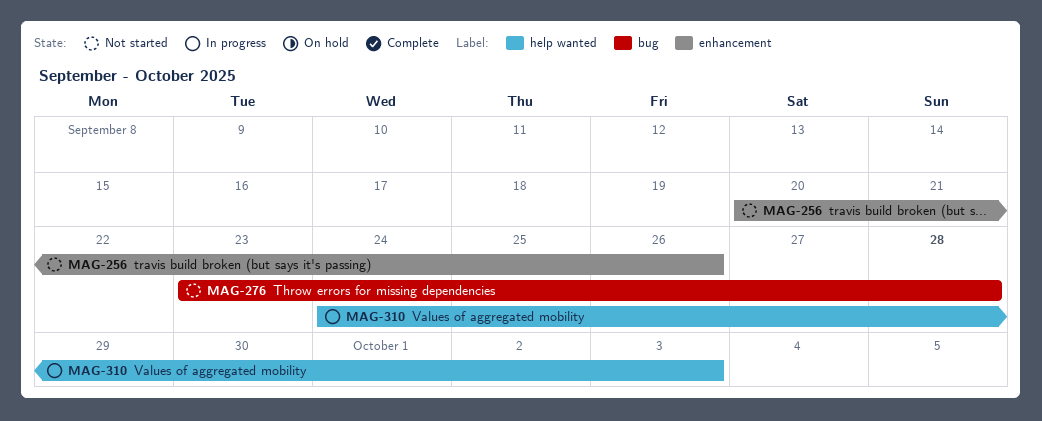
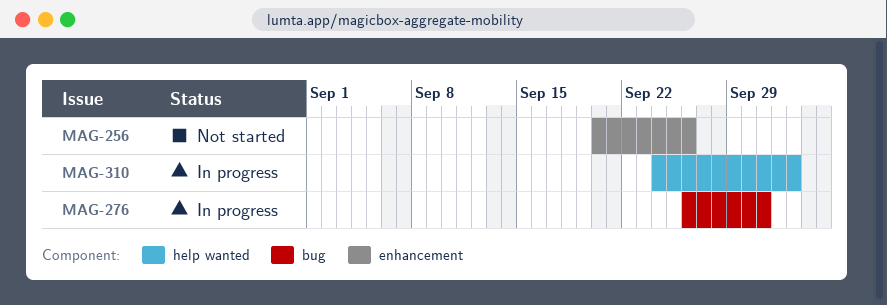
MAG-276, status: Not started -> In progress
MAG-276, start: Sep 23 -> Sep 26
MAG-276, due: Sep 28 -> Oct 1

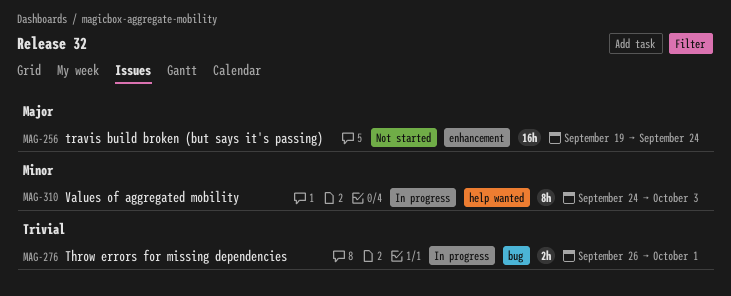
MAG-256, start: Sep 20 -> Sep 19
MAG-256, due: Sep 26 -> Sep 24

